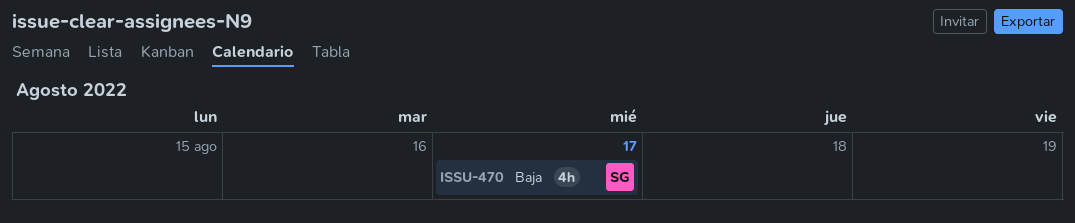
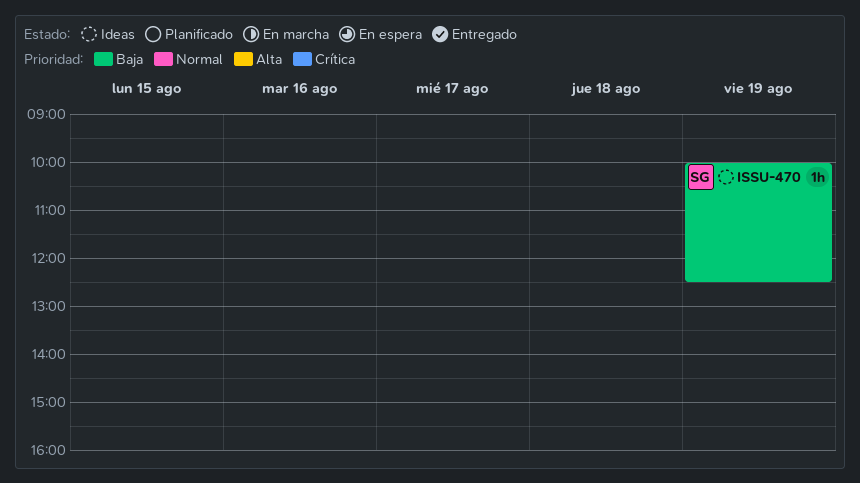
ISSU-470, estimate: 4h -> 1h
ISSU-470, day: Aug 17 -> Aug 19

